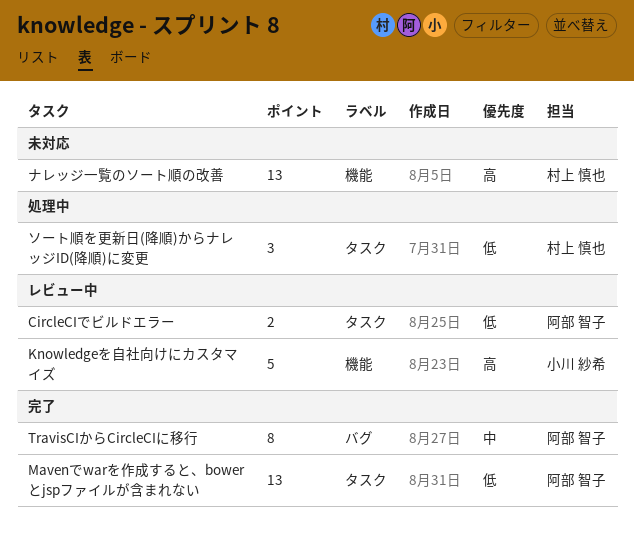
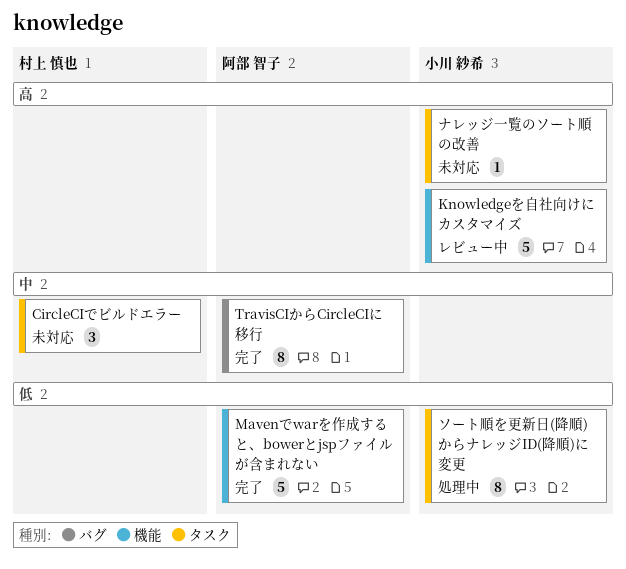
CircleCIでビルドエラー, status: レビュー中 -> 未対応
CircleCIでビルドエラー, owner: 阿部 智子 -> 村上 慎也
CircleCIでビルドエラー, priority: 低 -> 中
CircleCIでビルドエラー, estimate: 2 -> 3
Mavenでwarを作成すると、bowerとjspファイルが含まれない, label: タスク -> 機能
Mavenでwarを作成すると、bowerとjspファイルが含まれない, estimate: 13 -> 5
ソート順を更新日(降順)からナレッジID(降順)に変更, owner: 村上 慎也 -> 小川 紗希
ソート順を更新日(降順)からナレッジID(降順)に変更, estimate: 3 -> 8
ナレッジ一覧のソート順の改善, owner: 村上 慎也 -> 小川 紗希
ナレッジ一覧のソート順の改善, label: 機能 -> タスク
ナレッジ一覧のソート順の改善, estimate: 13 -> 1

